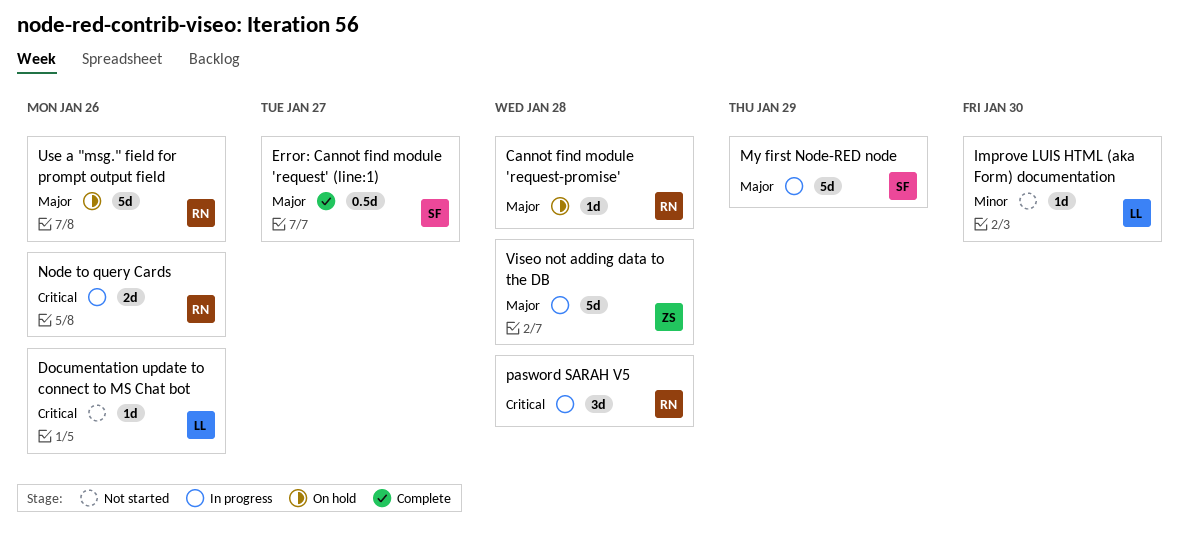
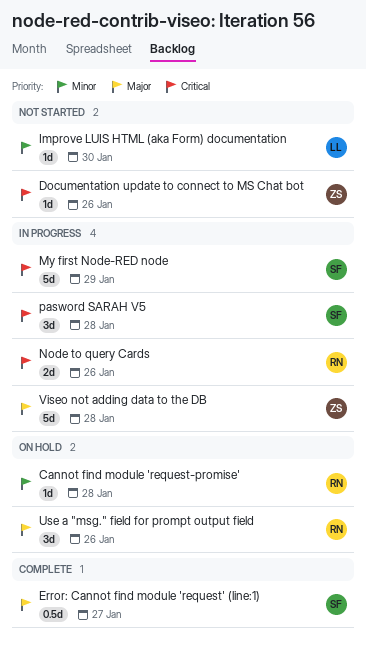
Cannot find module 'request-promise', priority: Major -> Minor
Documentation update to connect to MS Chat bot, owner: LL -> ZS
My first Node-RED node, priority: Major -> Critical
pasword SARAH V5, owner: RN -> SF
Use a "msg." field for prompt output field, estimate: 5d -> 3d

